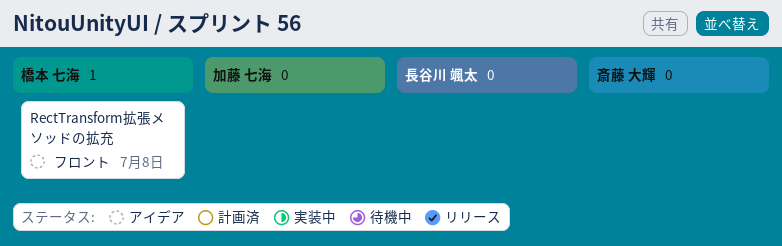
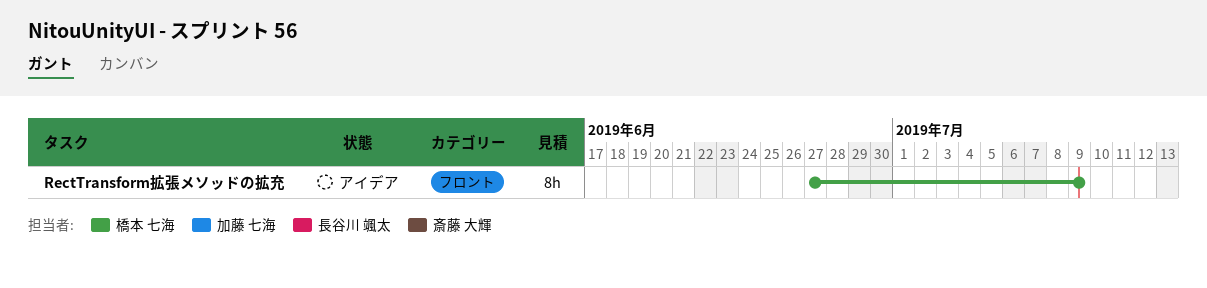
RectTransform拡張メソッドの拡充, due: Jul 8 -> Jul 9

